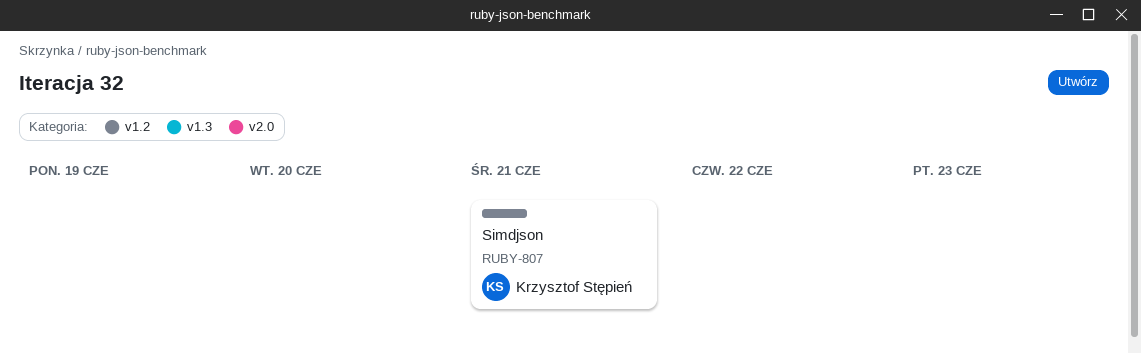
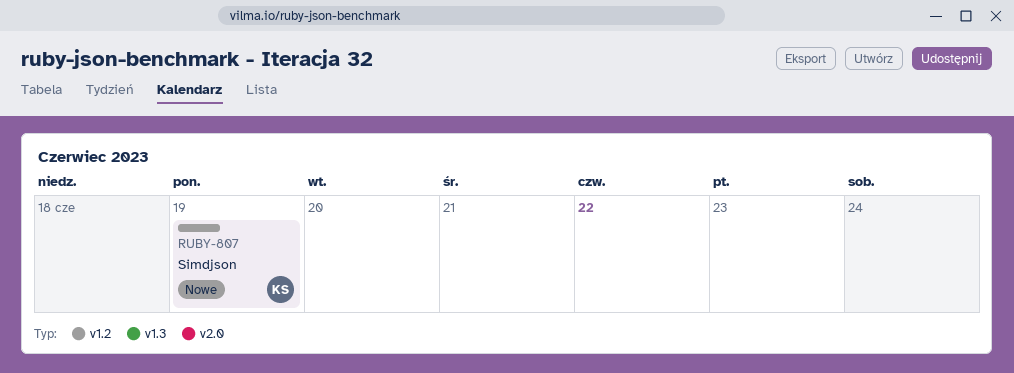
RUBY-807, due: Jun 21 -> Jun 19

